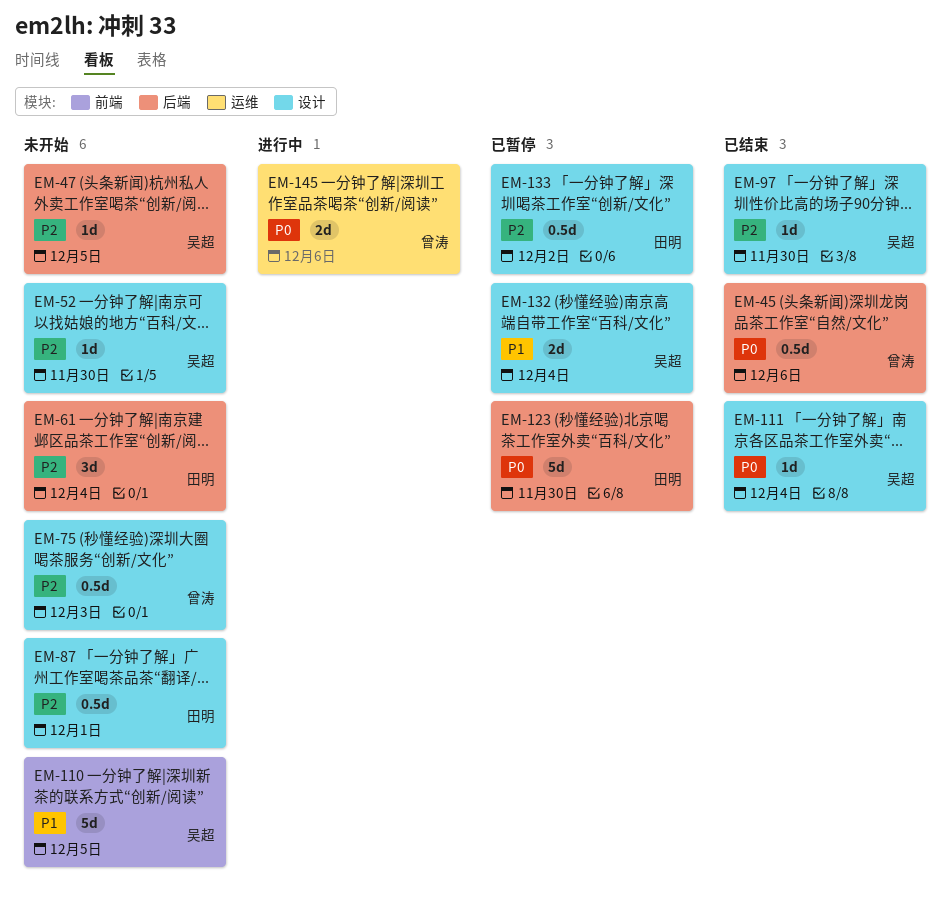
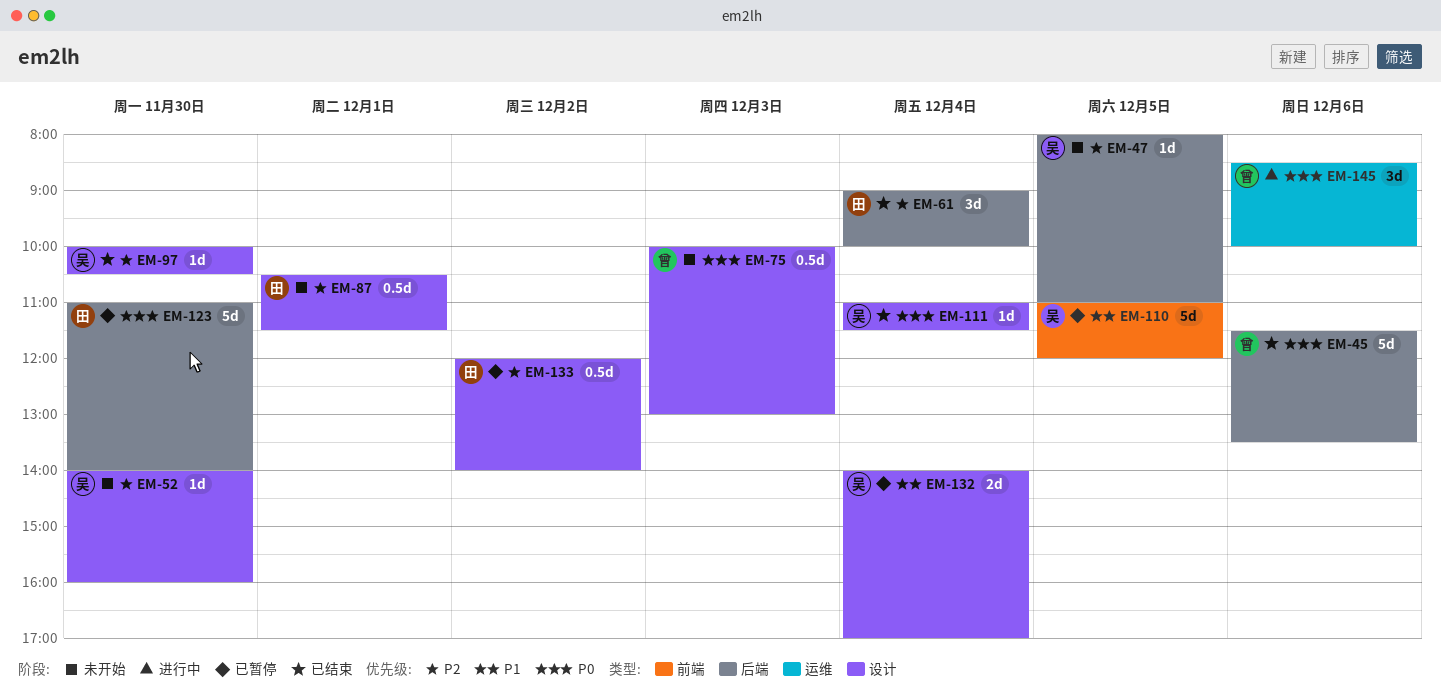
EM-45, estimate: 0.5d -> 5d
EM-61, status: 未开始 -> 已结束
EM-75, priority: P2 -> P0
EM-110, status: 未开始 -> 已暂停
EM-145, estimate: 2d -> 3d

